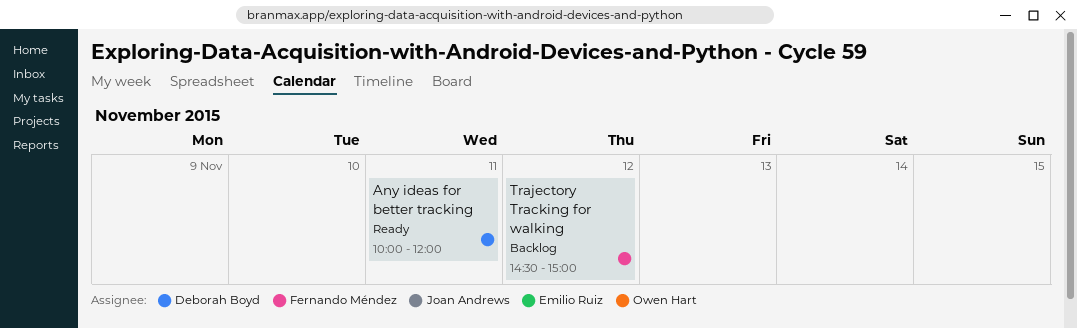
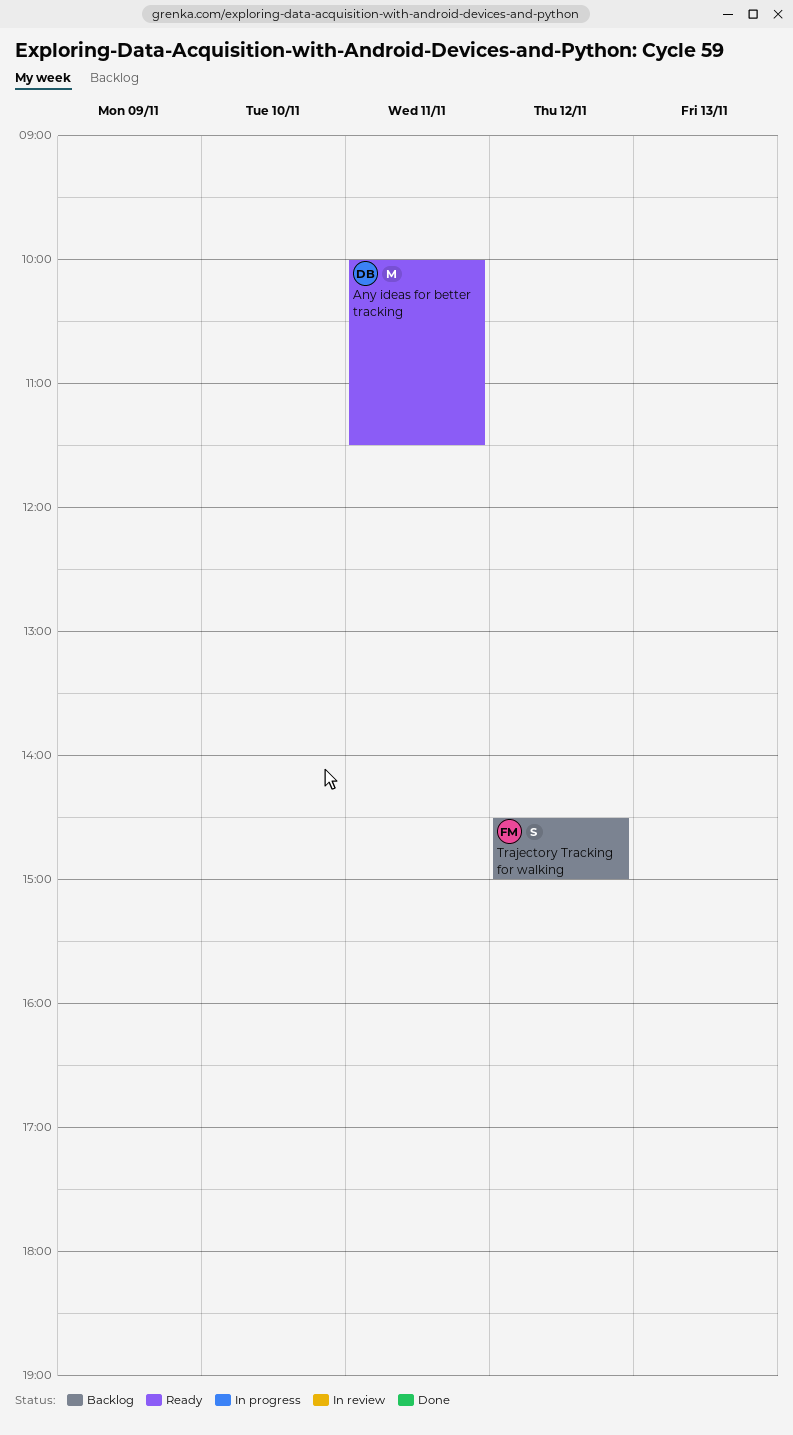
Any ideas for better tracking, ends: 12:00 -> 11:30

